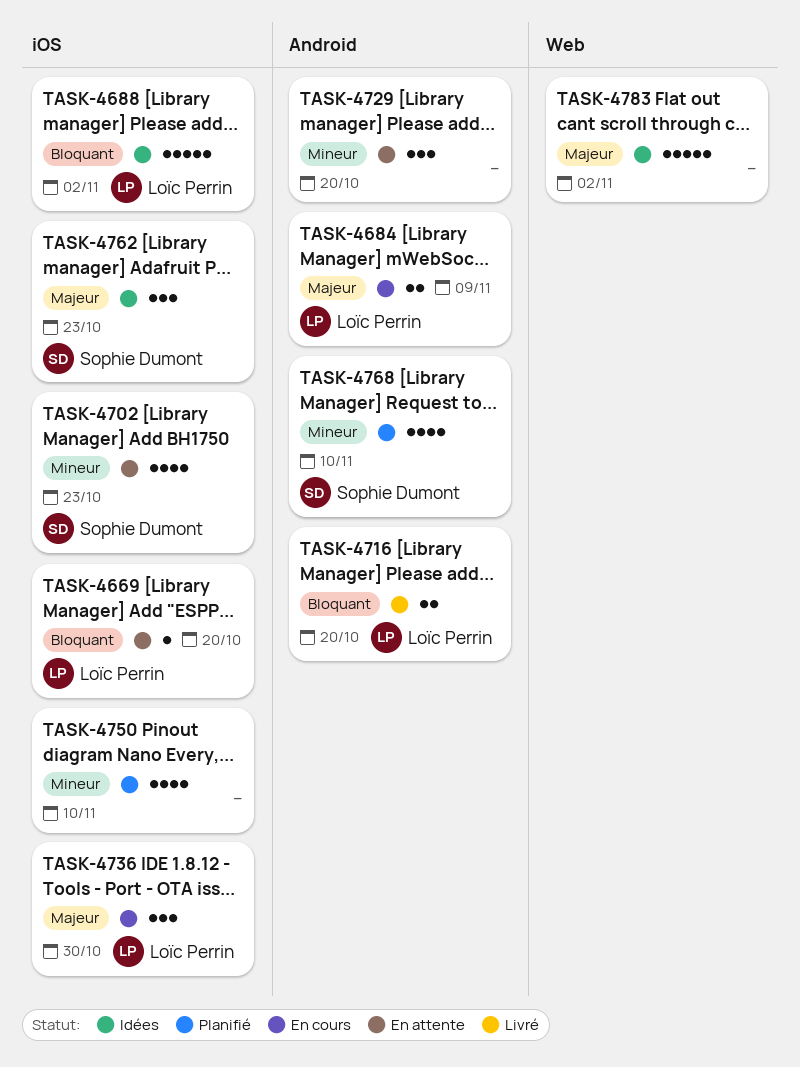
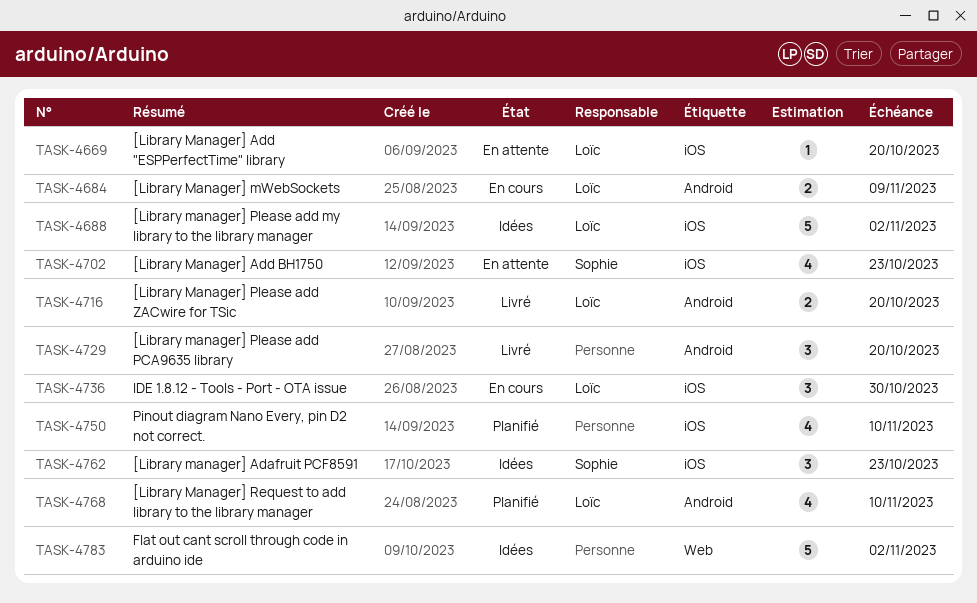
TASK-4729, status: En attente -> Livré
TASK-4768, owner: Sophie Dumont -> Loïc Perrin

